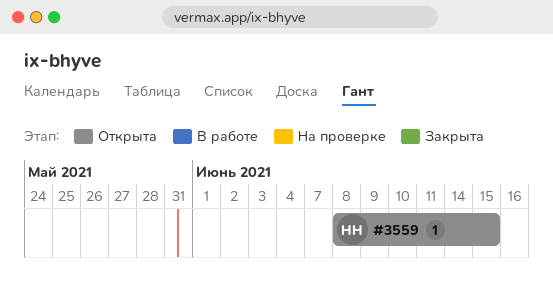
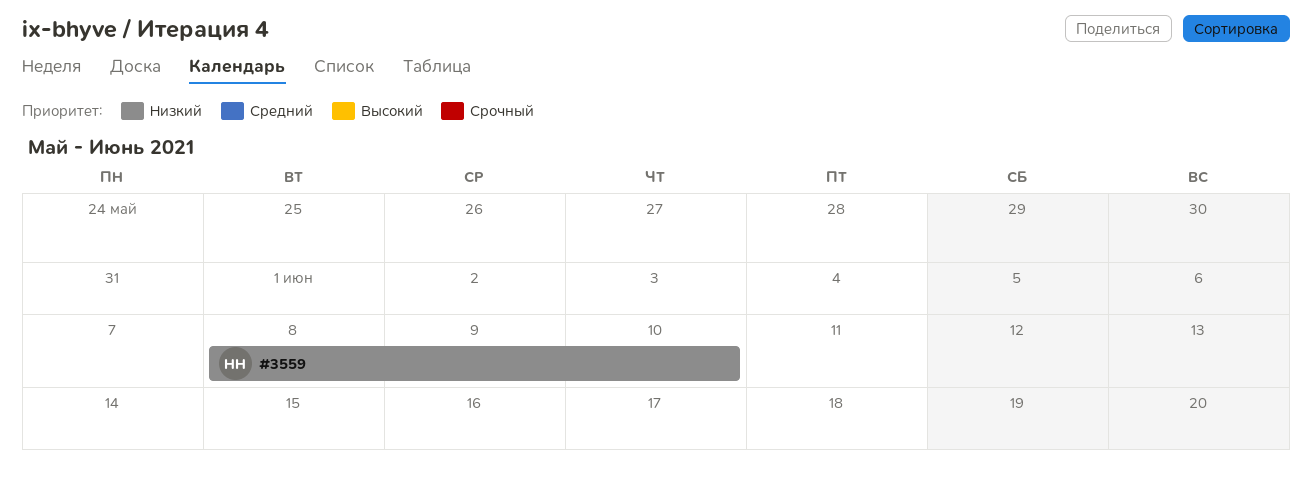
#3559, due: Jun 15 -> Jun 10

